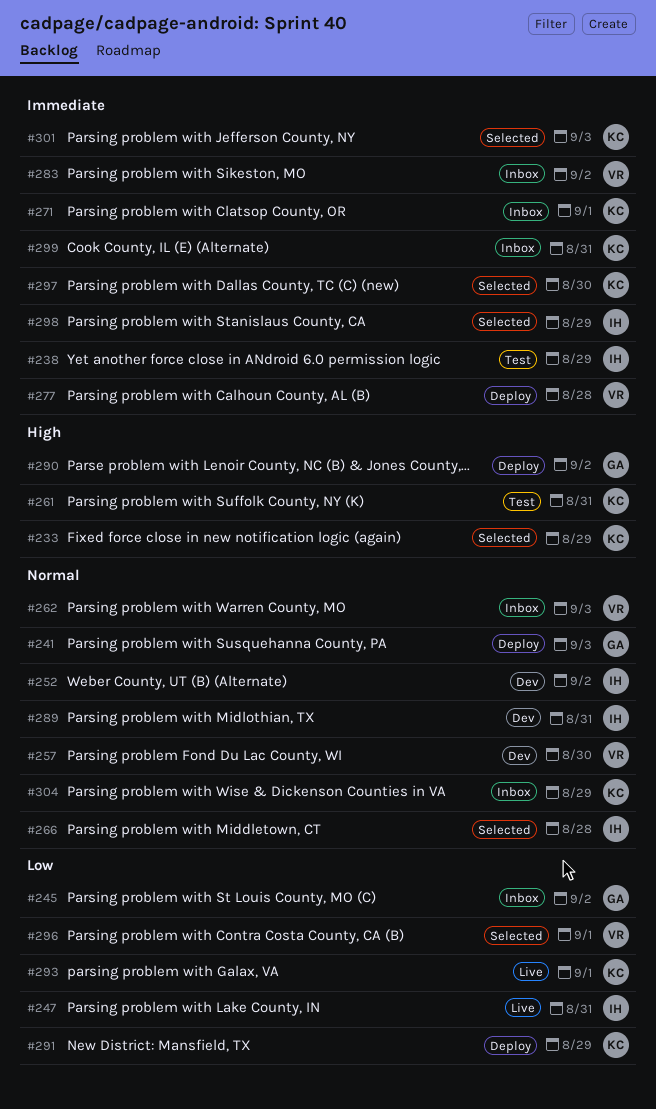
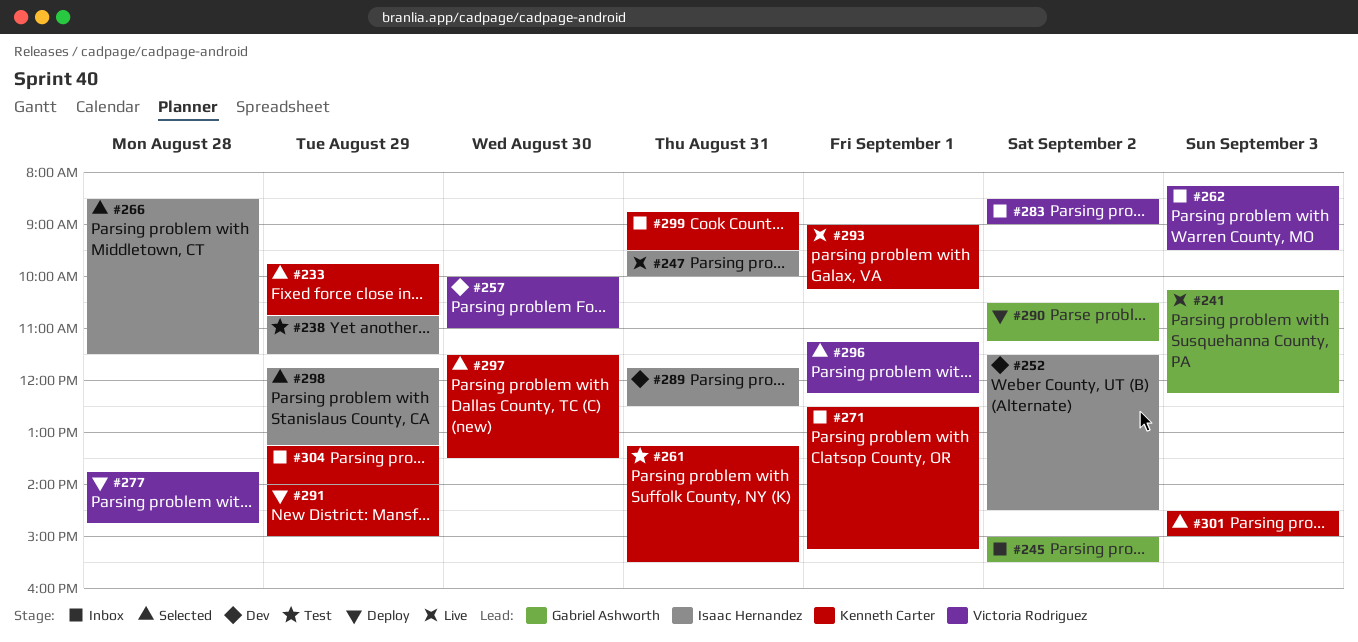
#241, status: Deploy -> Live

